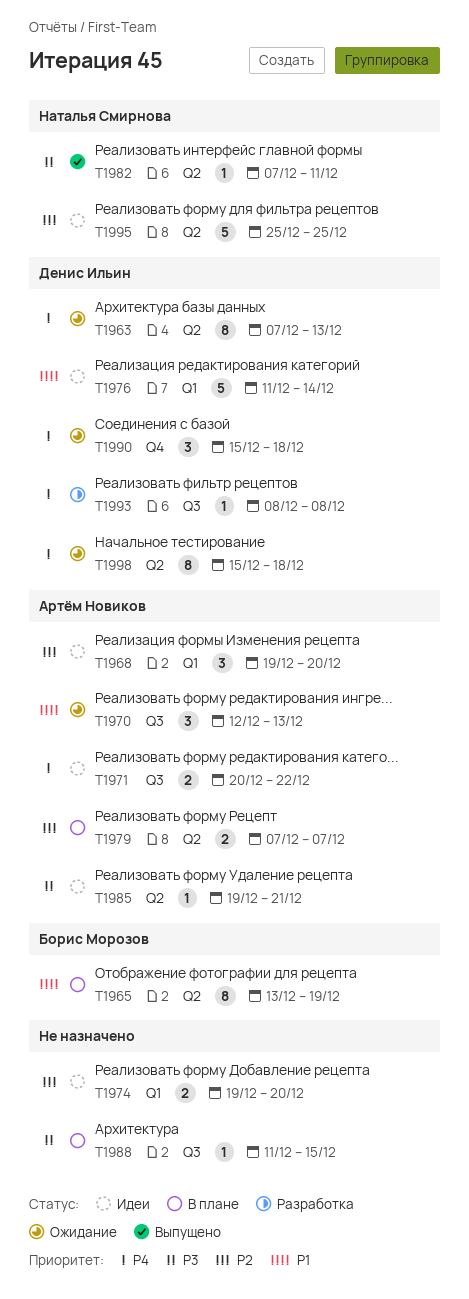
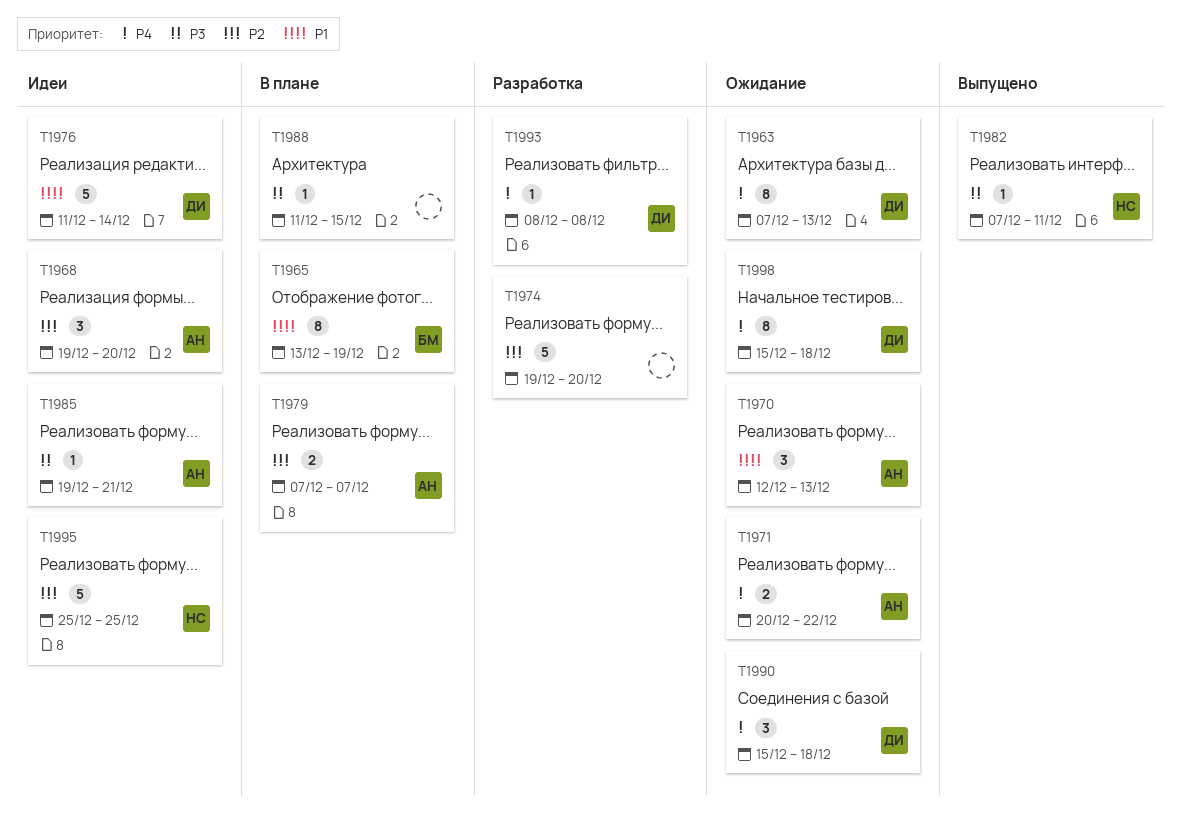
T1971, status: Идеи -> Ожидание
T1974, status: Идеи -> Разработка
T1974, estimate: 2 -> 5

